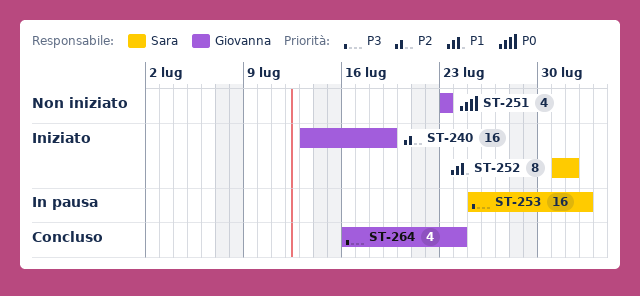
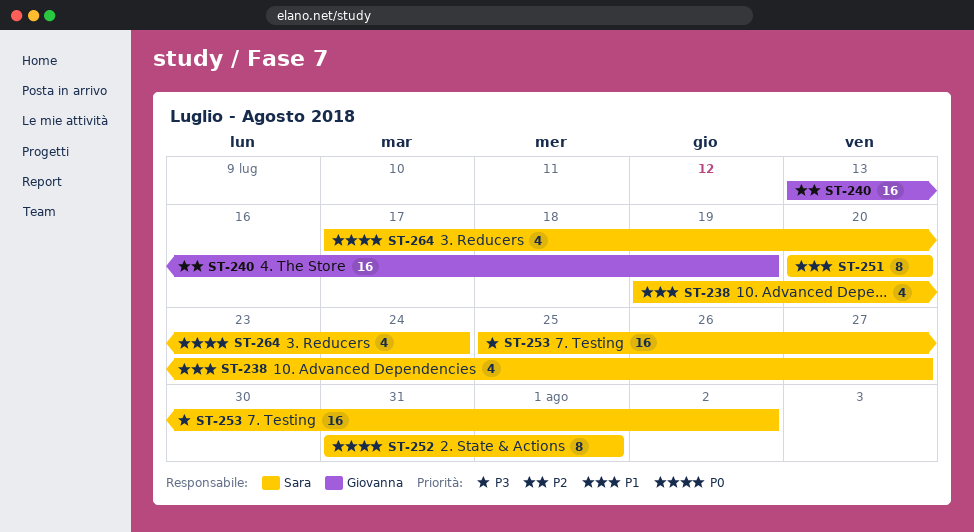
ST-238: none -> present
ST-251, owner: Giovanna -> Sara
ST-251, priority: P0 -> P1
ST-251, estimate: 4 -> 8
ST-251, start: Jul 23 -> Jul 20
ST-251, due: Jul 23 -> Jul 20
ST-252, priority: P1 -> P0
ST-264, owner: Giovanna -> Sara
ST-264, priority: P3 -> P0
ST-264, start: Jul 16 -> Jul 17

